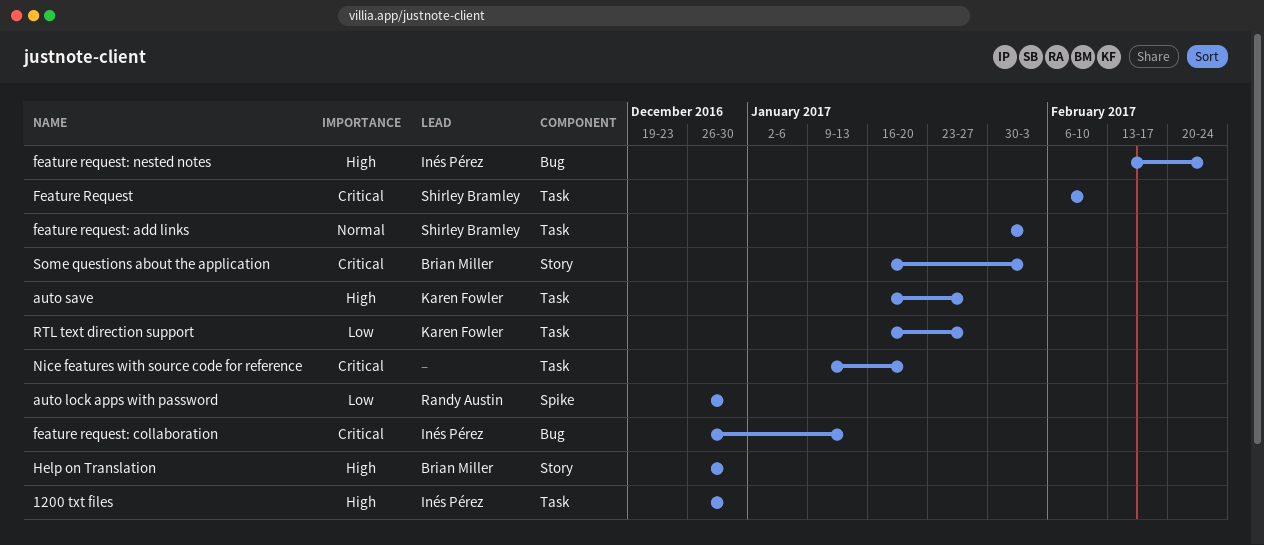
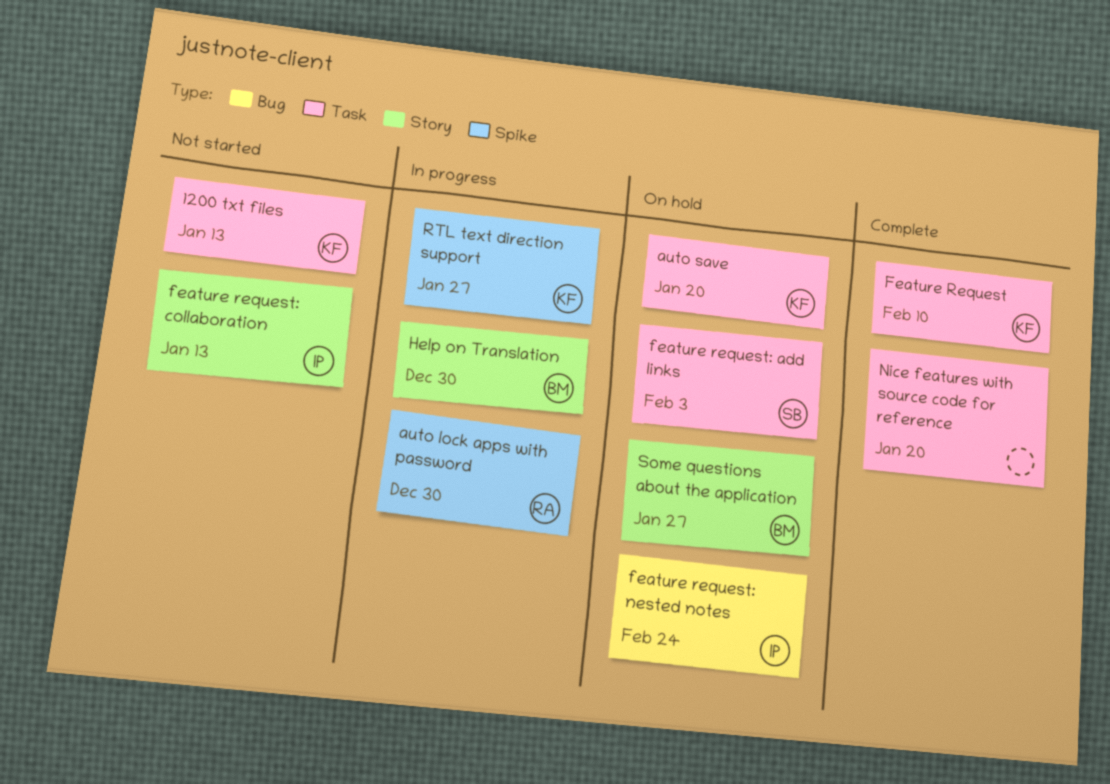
1200 txt files, owner: Inés Pérez -> Karen Fowler
1200 txt files, due: Dec 30 -> Jan 13
auto save, due: Jan 27 -> Jan 20
Feature Request, owner: Shirley Bramley -> Karen Fowler
feature request: collaboration, label: Bug -> Story
RTL text direction support, label: Task -> Spike
Some questions about the application, due: Feb 3 -> Jan 27

